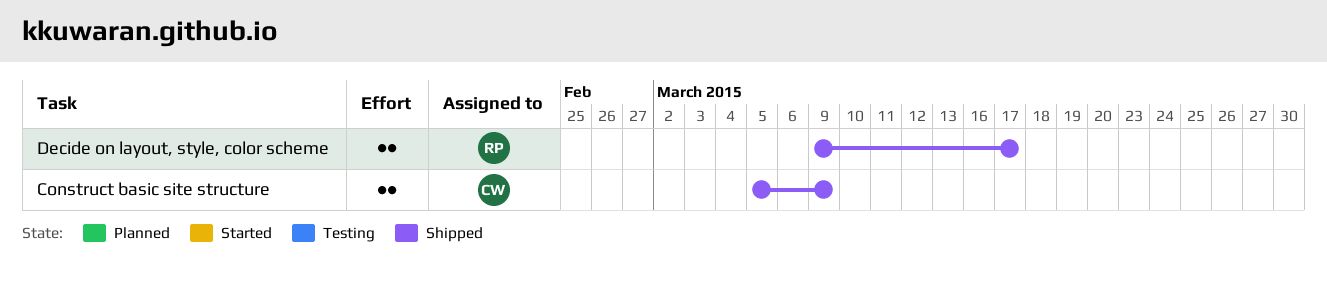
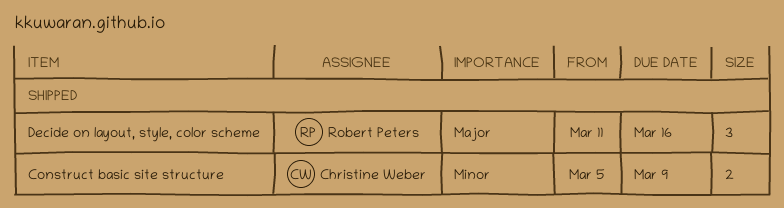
Decide on layout, style, color scheme, estimate: 2 -> 3
Decide on layout, style, color scheme, start: Mar 9 -> Mar 11
Decide on layout, style, color scheme, due: Mar 17 -> Mar 16

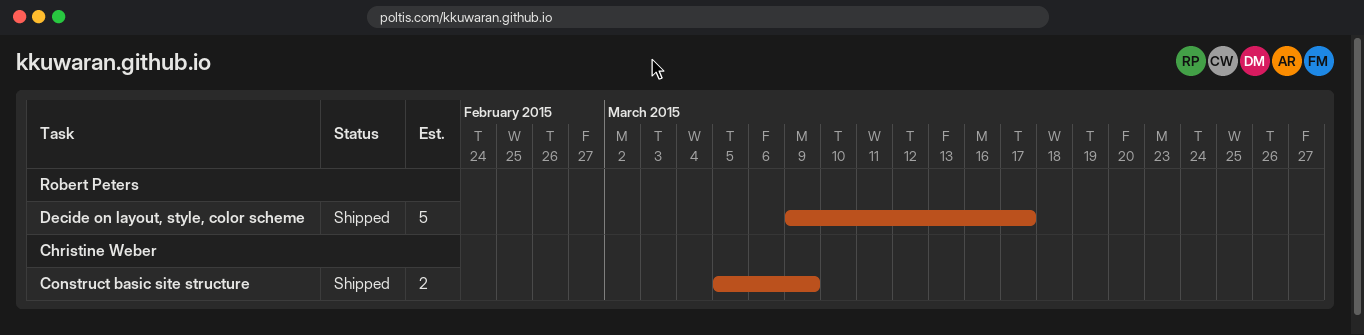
Decide on layout, style, color scheme, estimate: 3 -> 5
Decide on layout, style, color scheme, start: Mar 11 -> Mar 9
Decide on layout, style, color scheme, due: Mar 16 -> Mar 17

